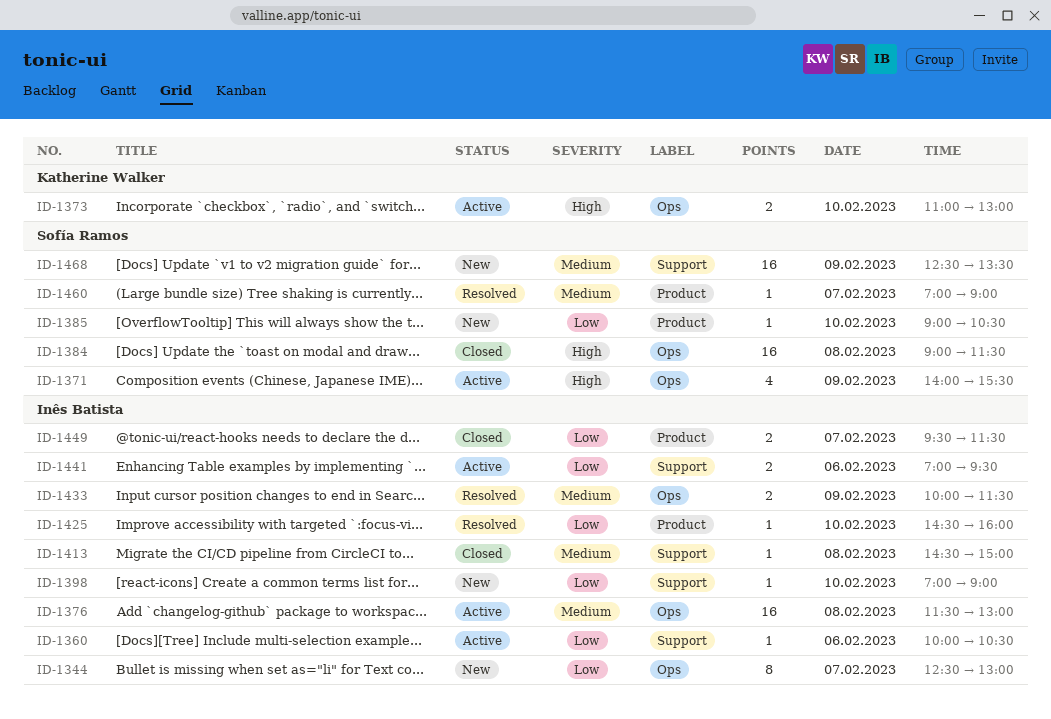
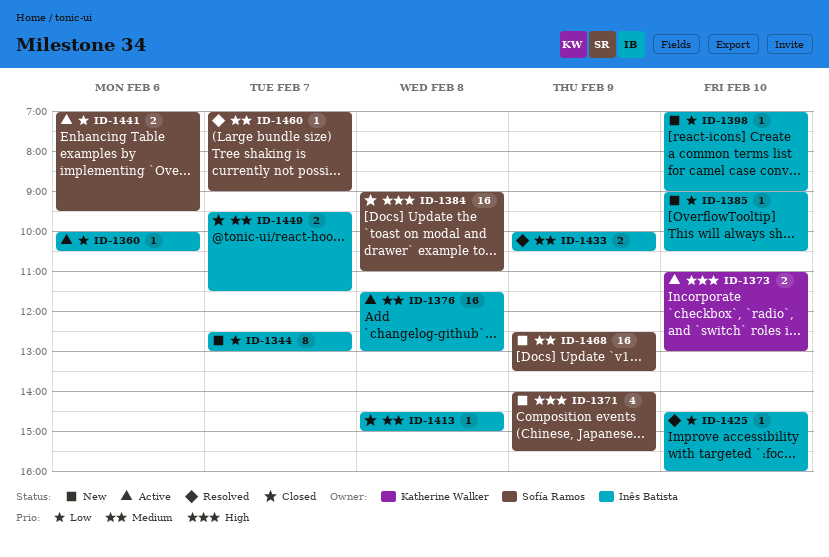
ID-1371, status: Active -> New
ID-1384, ends: 11:30 -> 11:00
ID-1385, owner: Sofía Ramos -> Inês Batista
ID-1433, ends: 11:30 -> 10:30
ID-1441, owner: Inês Batista -> Sofía Ramos
ID-1449, priority: Low -> Medium

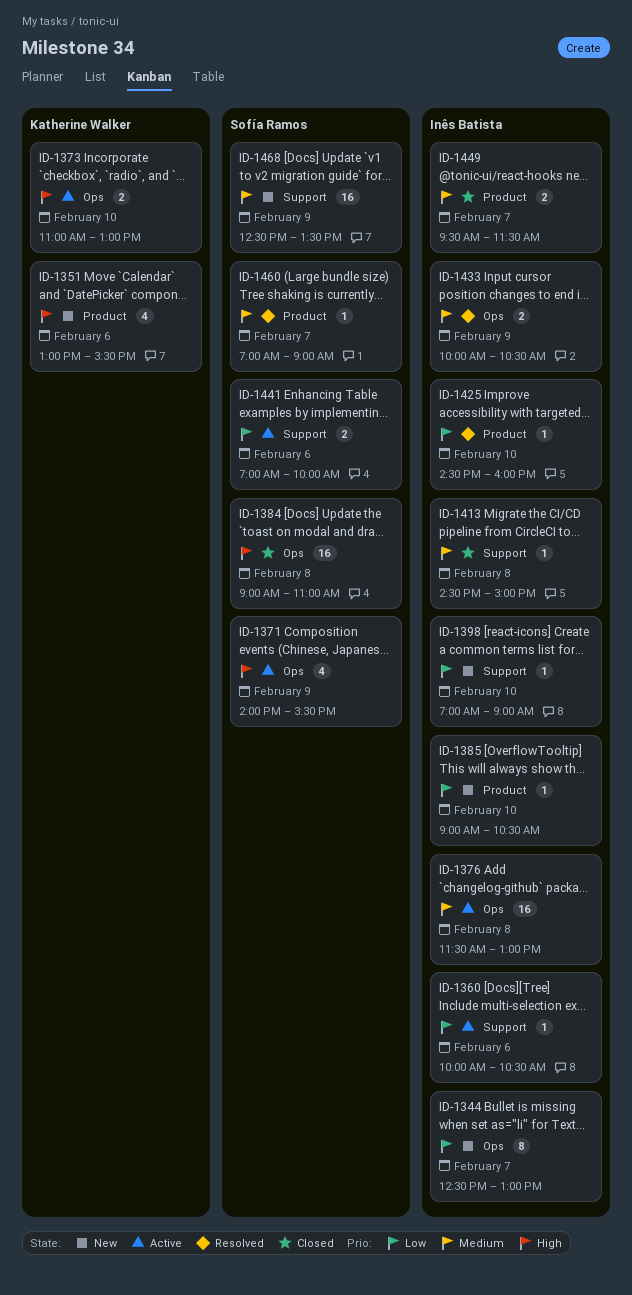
ID-1351: none -> present
ID-1371, status: New -> Active
ID-1441, ends: 09:30 -> 10:00

